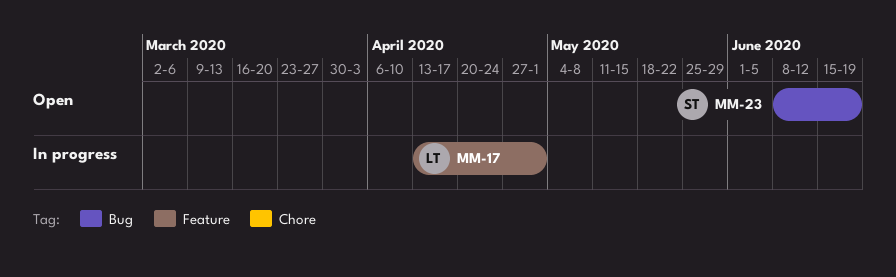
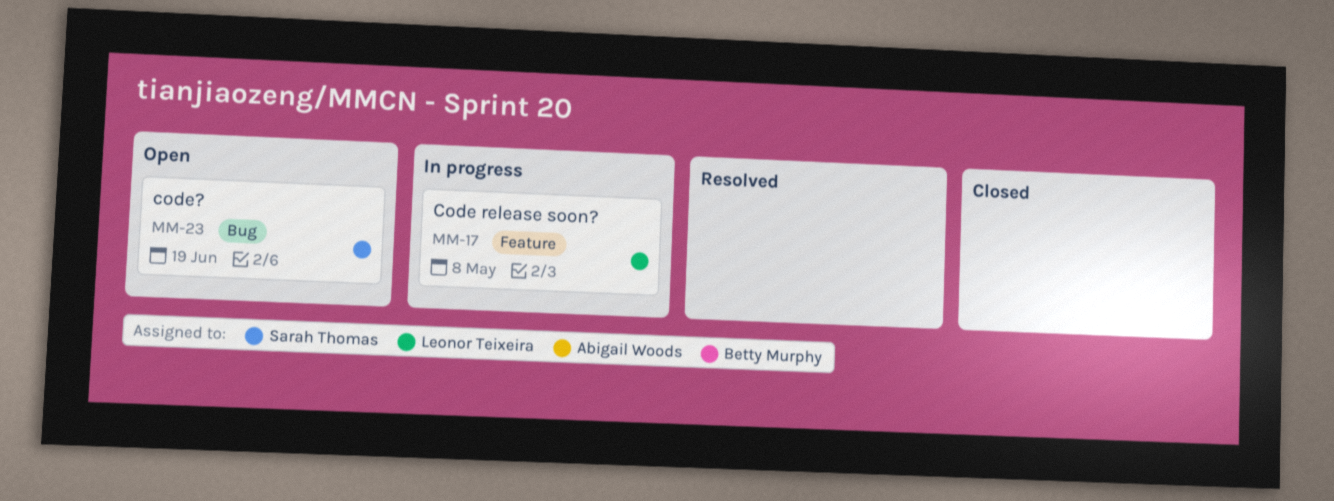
MM-17, due: May 1 -> May 8

